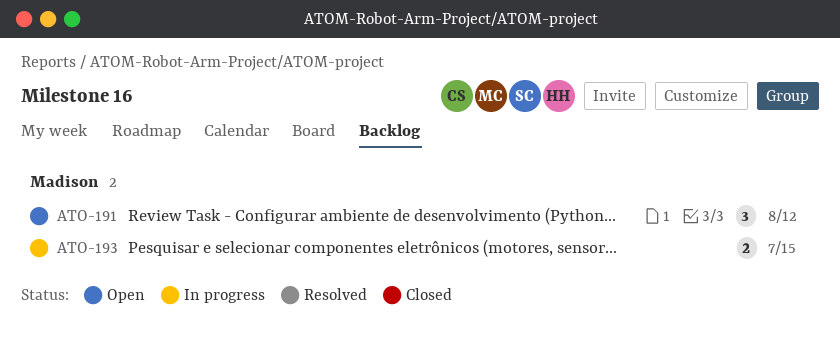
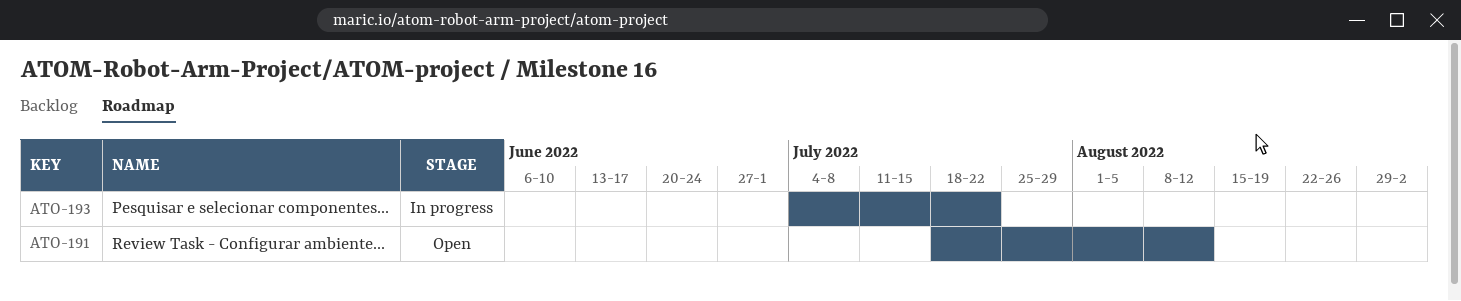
ATO-193, due: Jul 15 -> Jul 22

